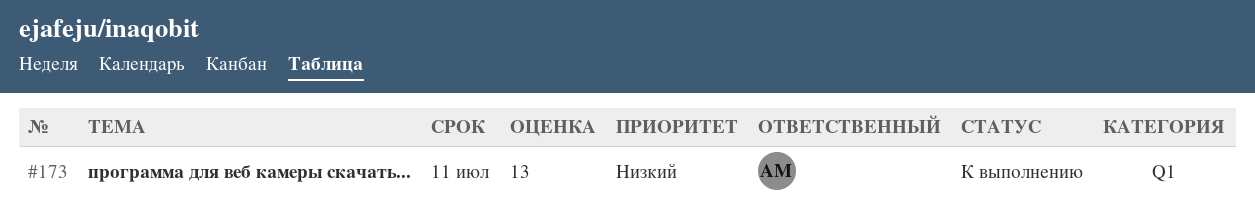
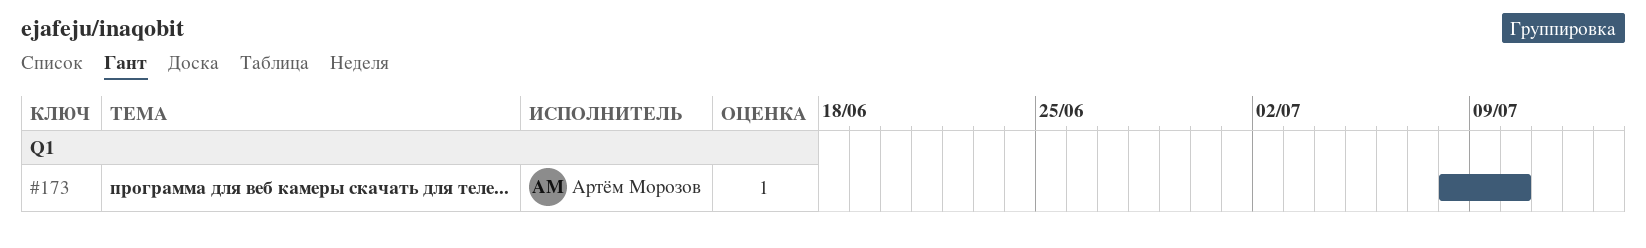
#173, estimate: 13 -> 1
#173, due: Jul 11 -> Jul 10

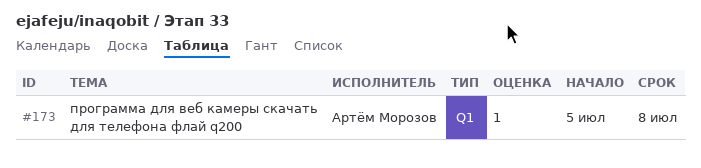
#173, start: Jul 8 -> Jul 5
#173, due: Jul 10 -> Jul 8

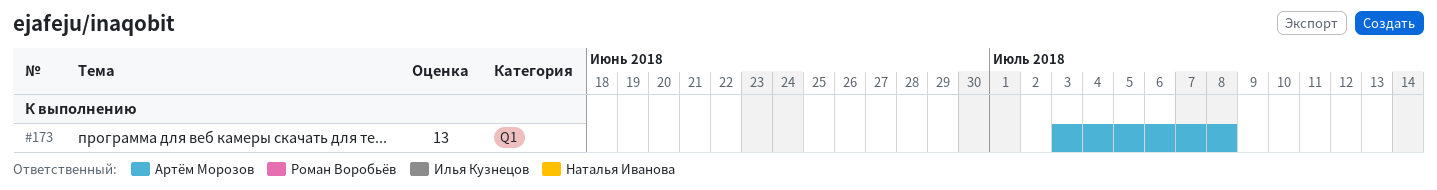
#173, estimate: 1 -> 13
#173, start: Jul 5 -> Jul 3

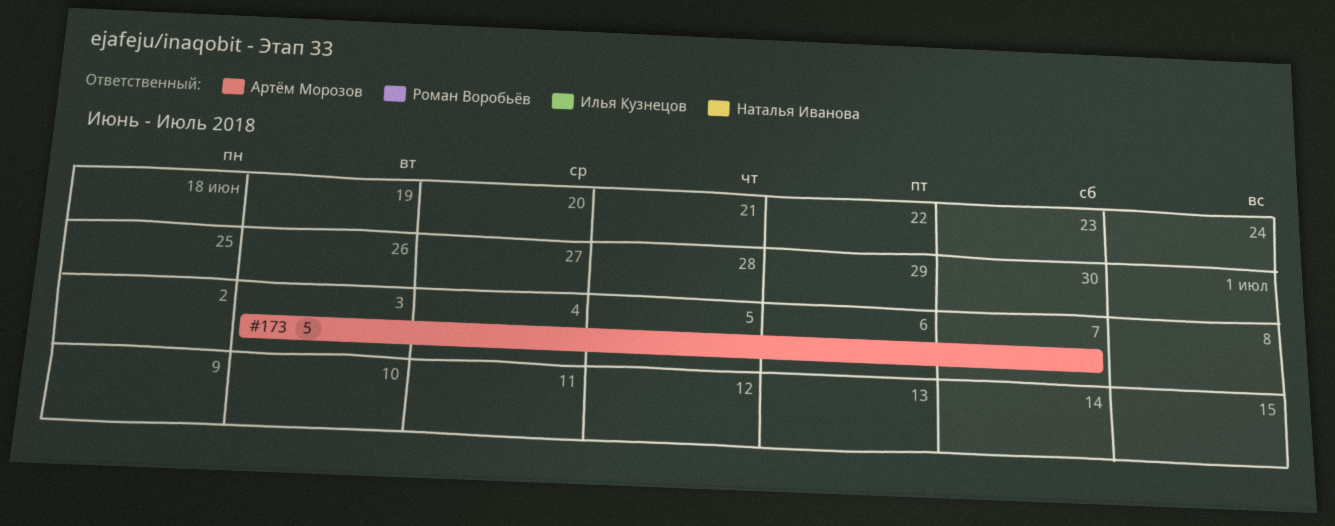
#173, estimate: 13 -> 5
#173, due: Jul 8 -> Jul 7

